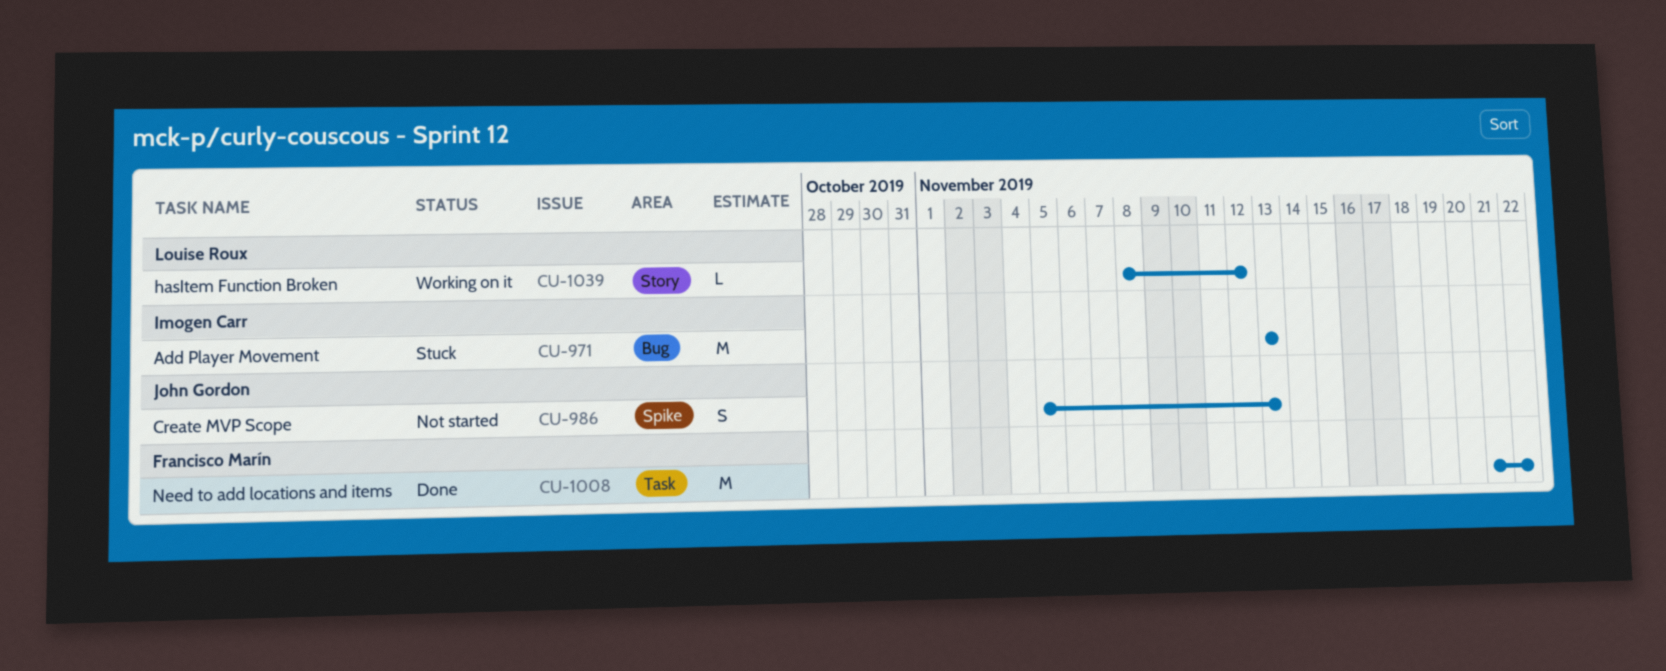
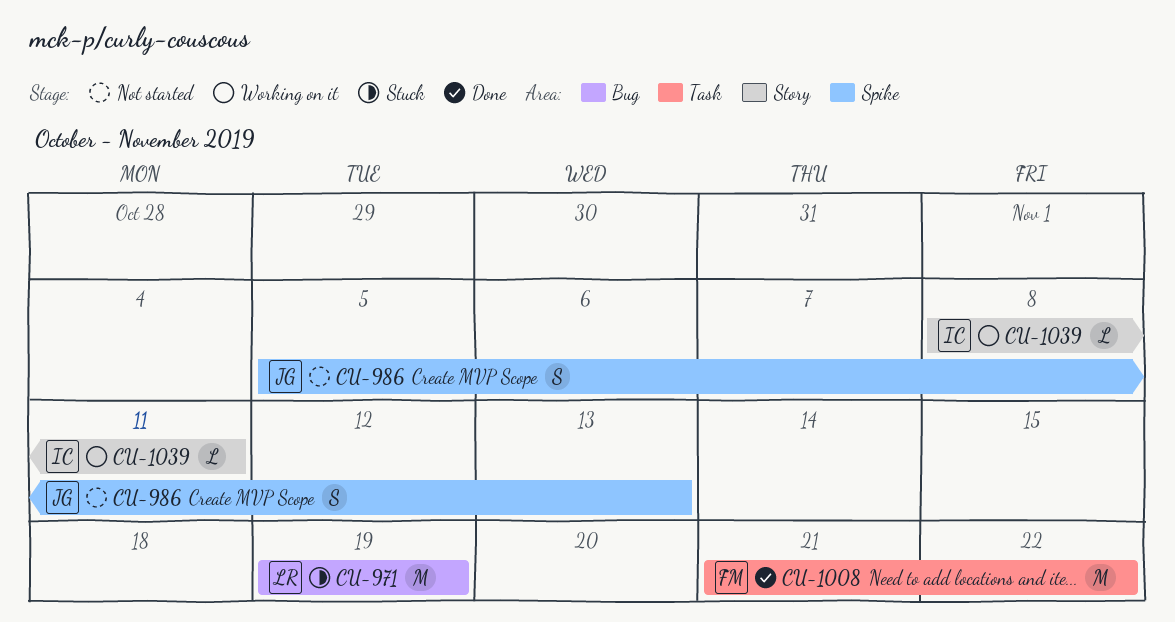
CU-971, owner: Imogen Carr -> Louise Roux
CU-971, start: Nov 13 -> Nov 19
CU-971, due: Nov 13 -> Nov 19
CU-1039, owner: Louise Roux -> Imogen Carr
CU-1039, due: Nov 12 -> Nov 11

